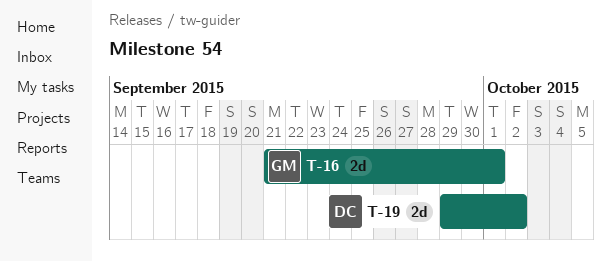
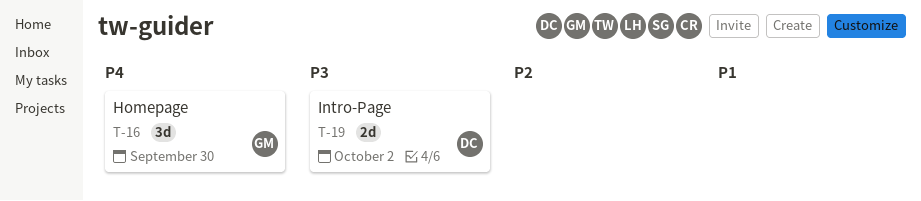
T-16, estimate: 2d -> 3d
T-16, due: Oct 1 -> Sep 30

